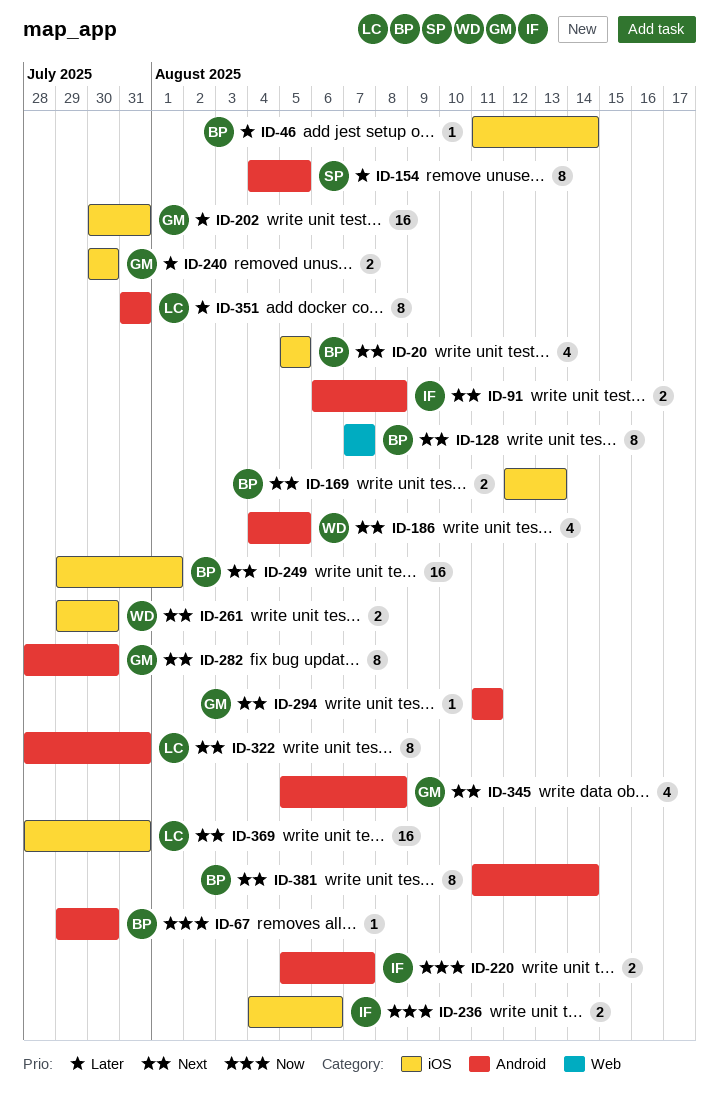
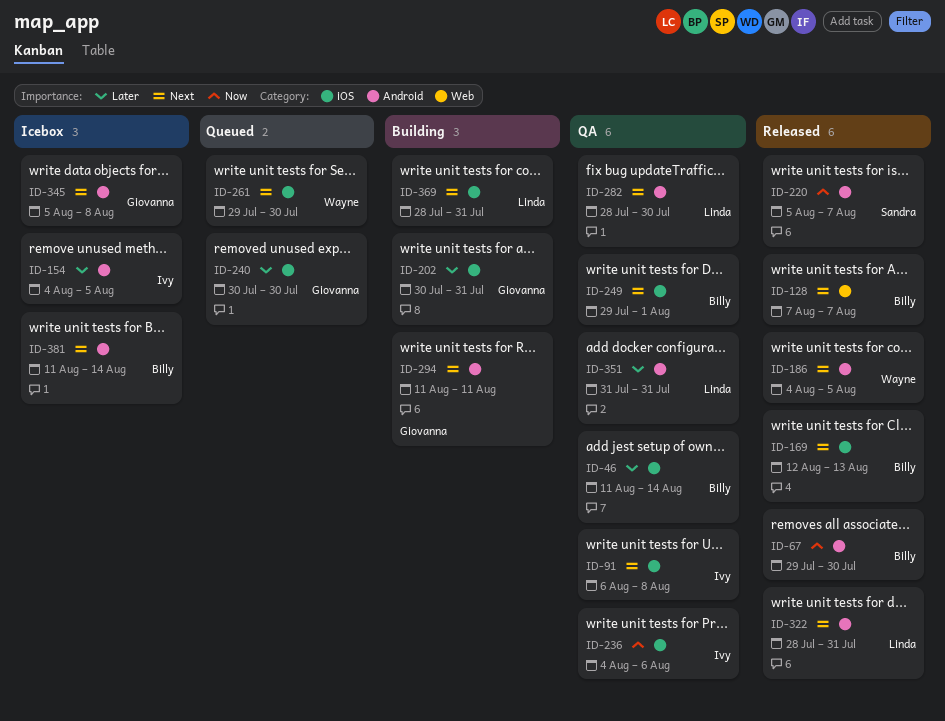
ID-20: present -> none
ID-91, label: Android -> iOS
ID-154, owner: Sandra -> Ivy
ID-220, owner: Ivy -> Sandra
ID-282, owner: Giovanna -> Linda

